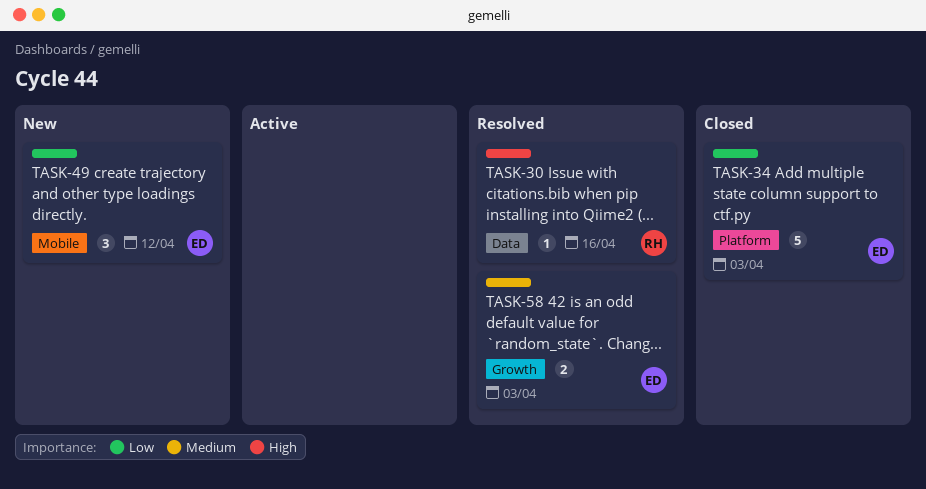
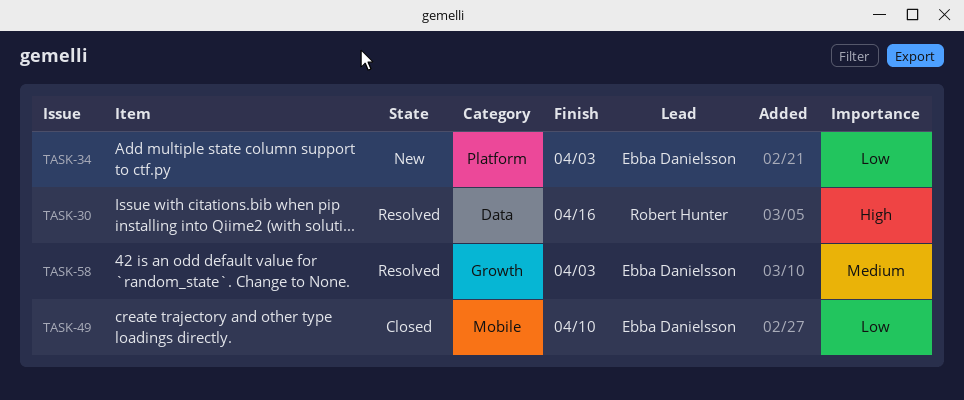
TASK-34, status: Closed -> New
TASK-49, status: New -> Closed
TASK-49, due: Apr 12 -> Apr 10

